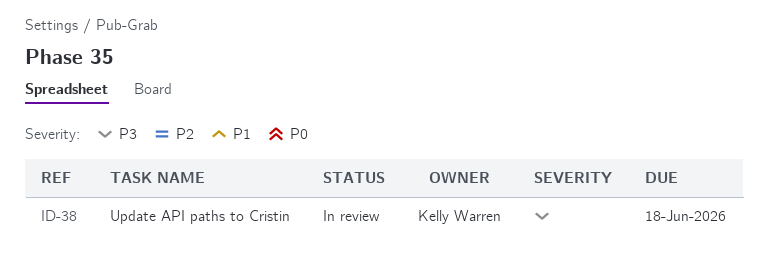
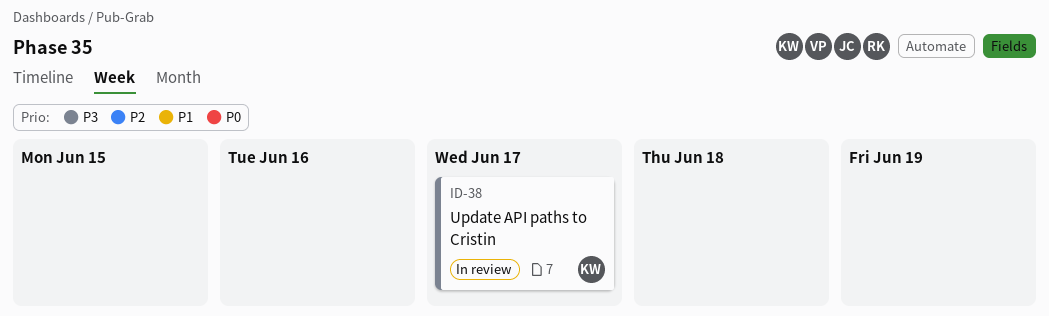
ID-38, due: Jun 18 -> Jun 17

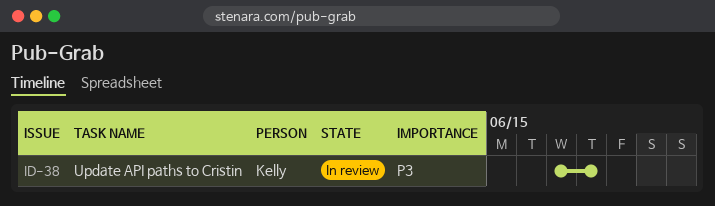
ID-38, due: Jun 17 -> Jun 18

